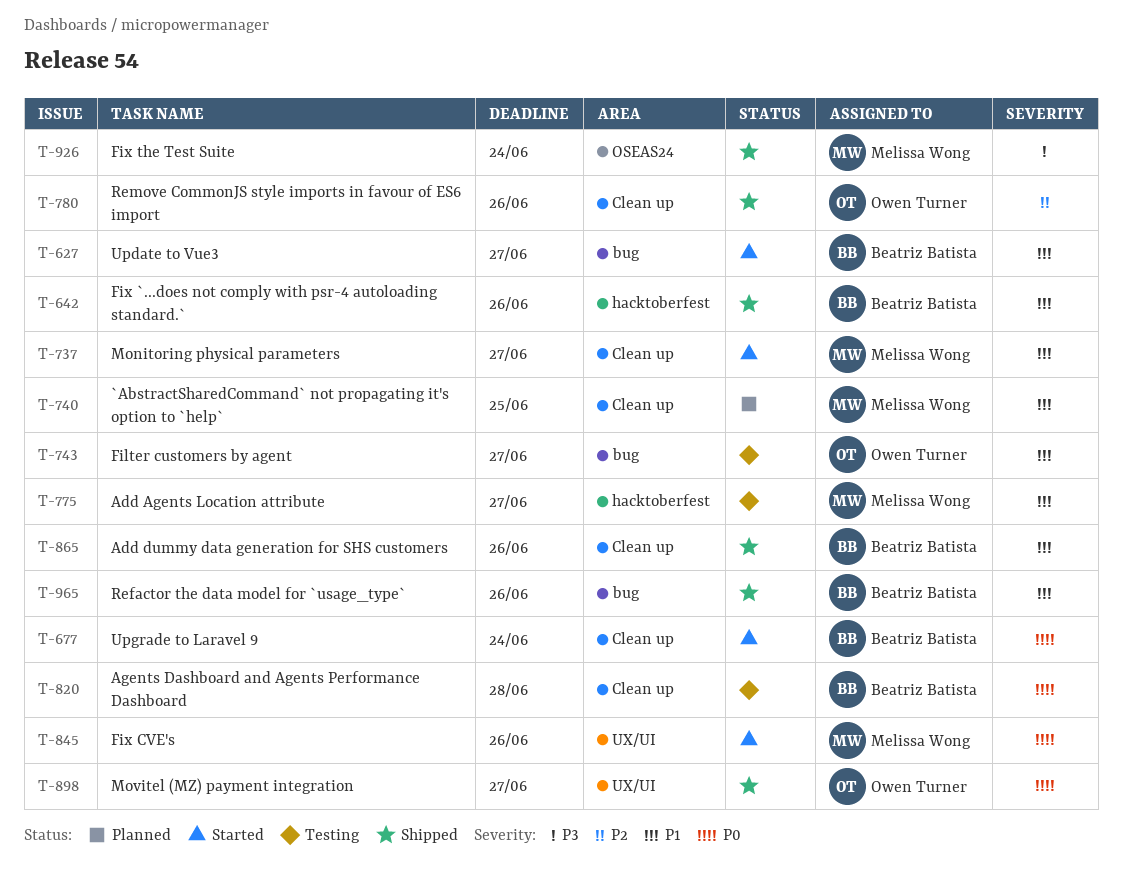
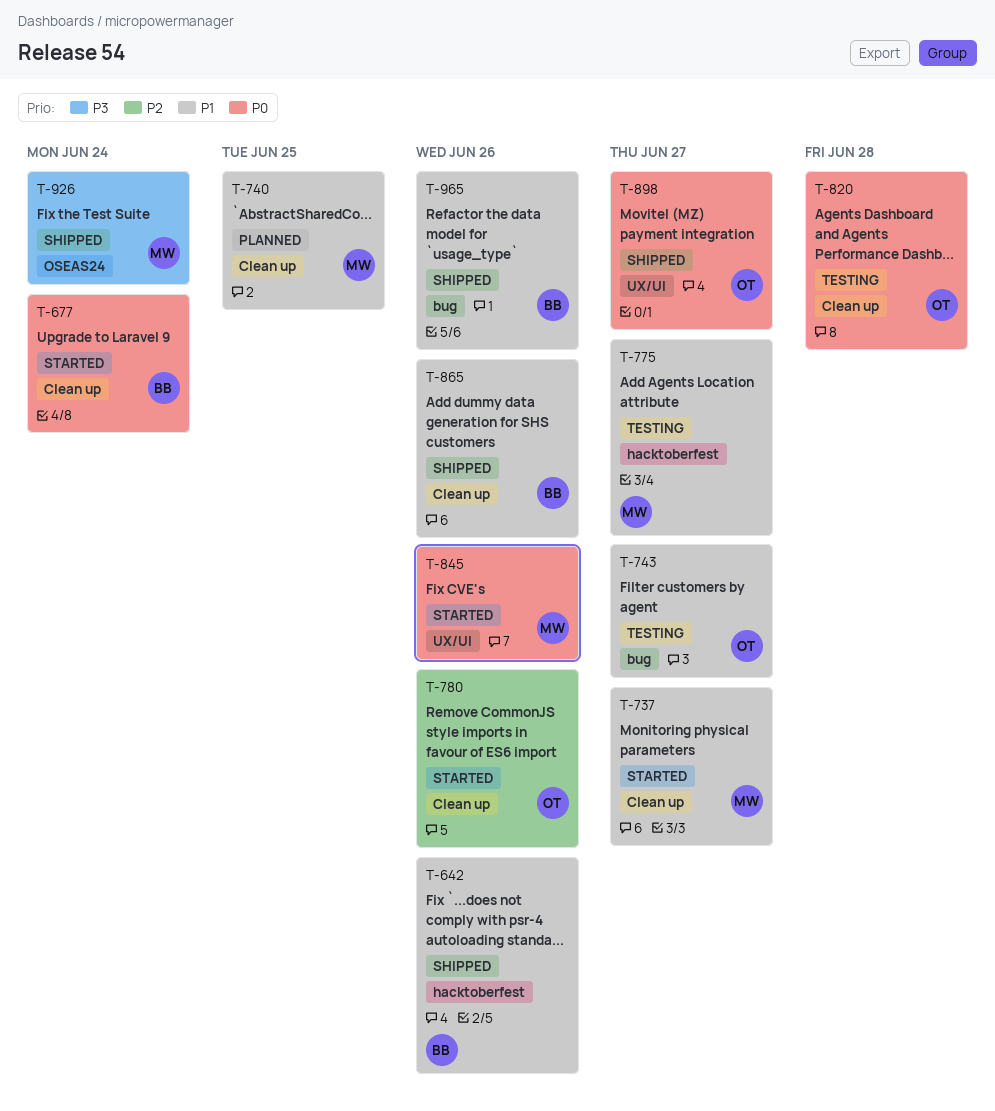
T-627: present -> none
T-780, status: Shipped -> Started
T-820, owner: Beatriz Batista -> Owen Turner

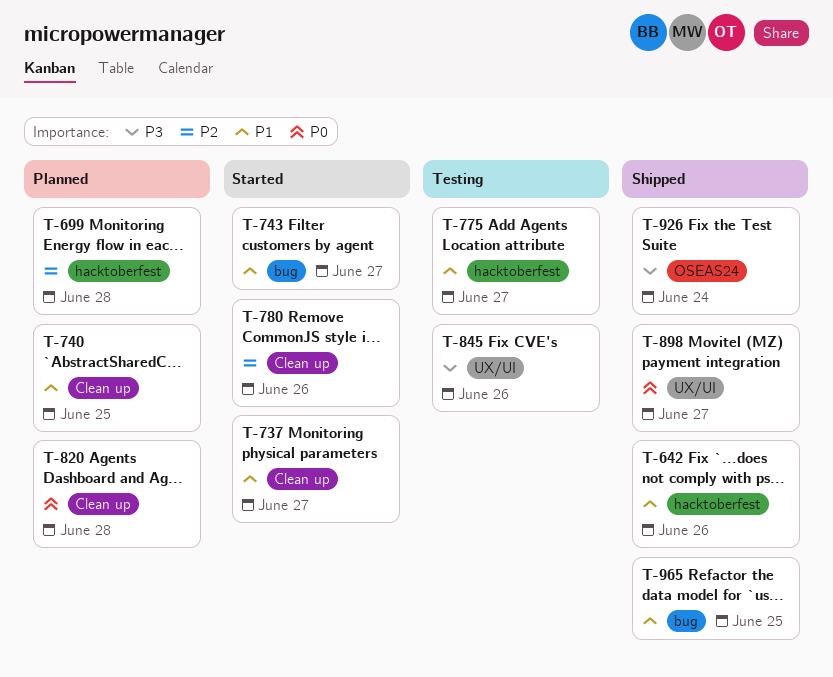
T-677: present -> none
T-699: none -> present
T-743, status: Testing -> Started
T-820, status: Testing -> Planned
T-845, status: Started -> Testing
T-845, priority: P0 -> P3
T-865: present -> none
T-965, due: Jun 26 -> Jun 25

